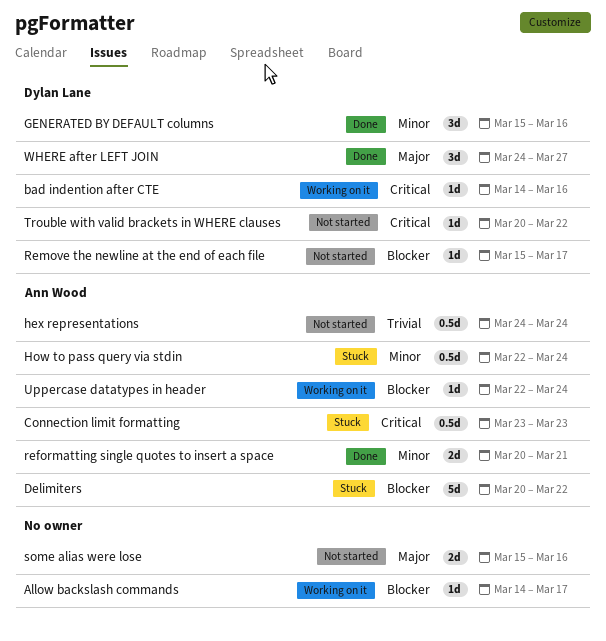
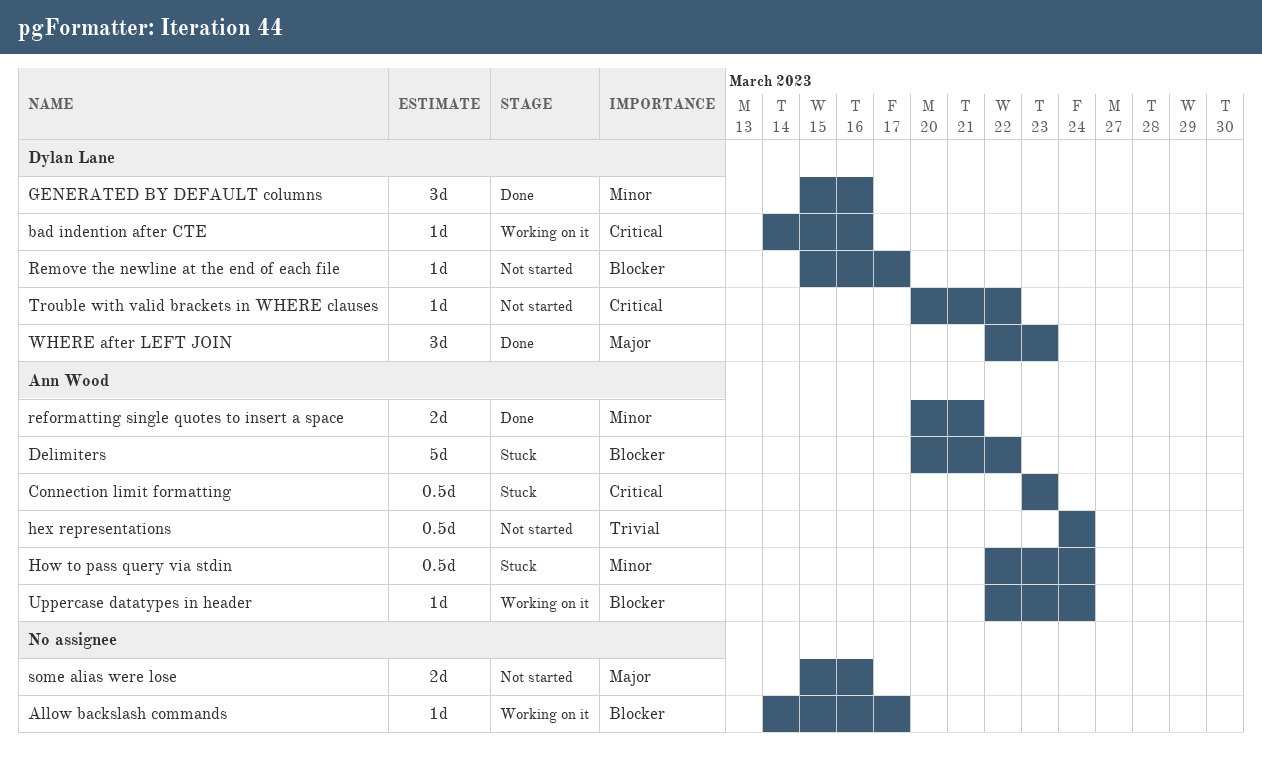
WHERE after LEFT JOIN, start: Mar 24 -> Mar 22
WHERE after LEFT JOIN, due: Mar 27 -> Mar 23

